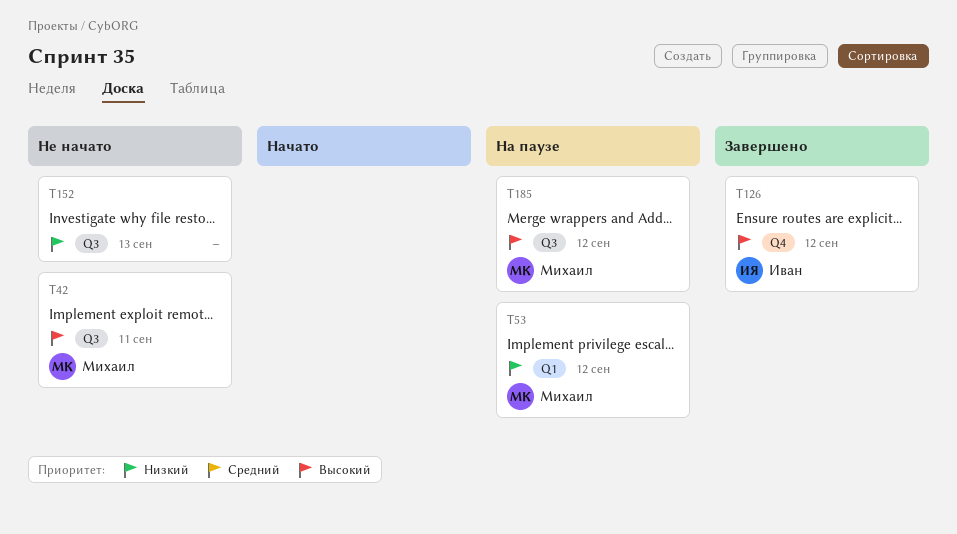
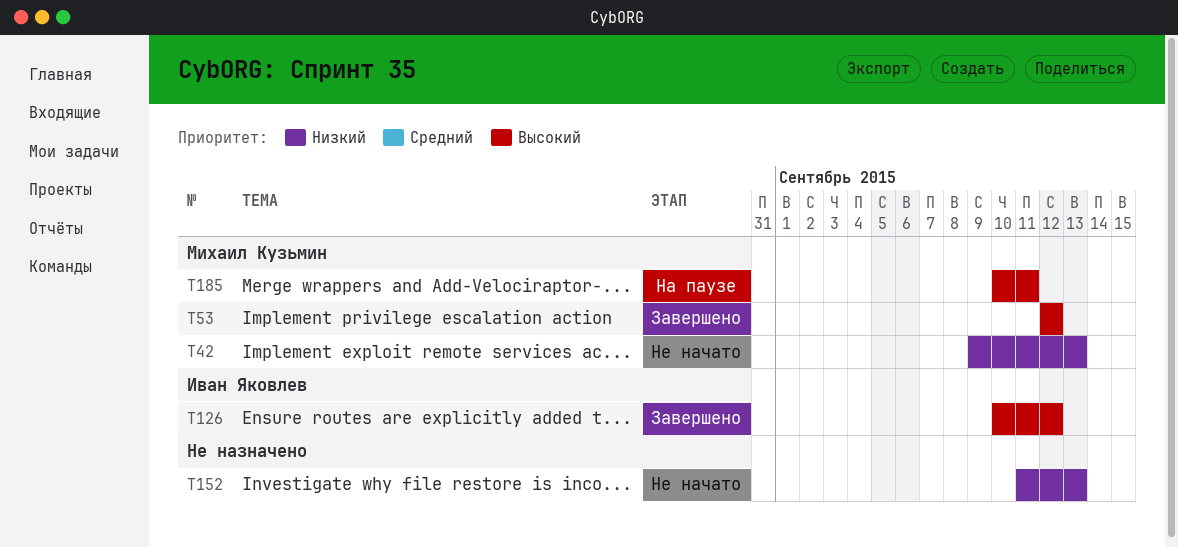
T42, priority: Высокий -> Низкий
T42, due: Sep 11 -> Sep 13
T53, status: На паузе -> Завершено
T53, priority: Низкий -> Высокий
T185, due: Sep 12 -> Sep 11

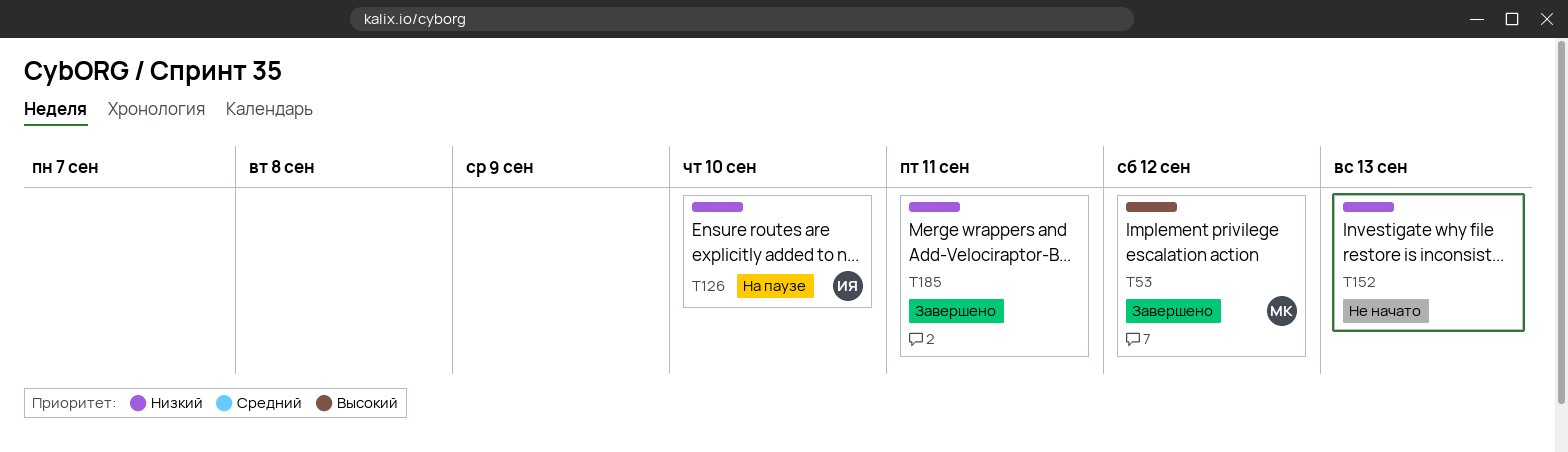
T42: present -> none
T126, status: Завершено -> На паузе
T126, priority: Высокий -> Низкий
T126, due: Sep 12 -> Sep 10
T185, status: На паузе -> Завершено
T185, owner: Михаил Кузьмин -> none
T185, priority: Высокий -> Низкий

